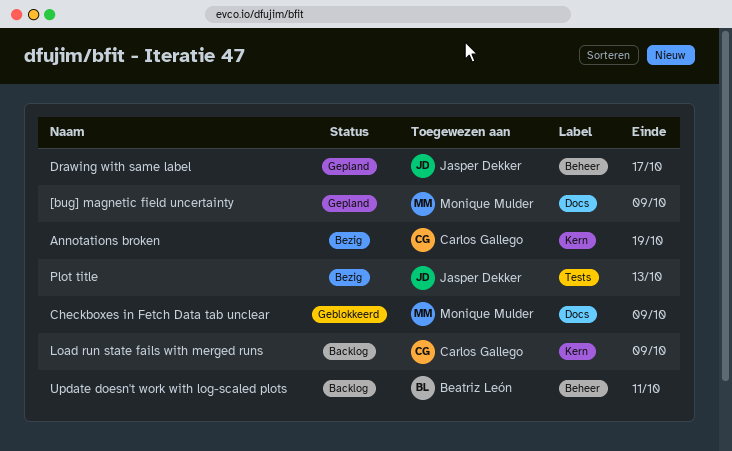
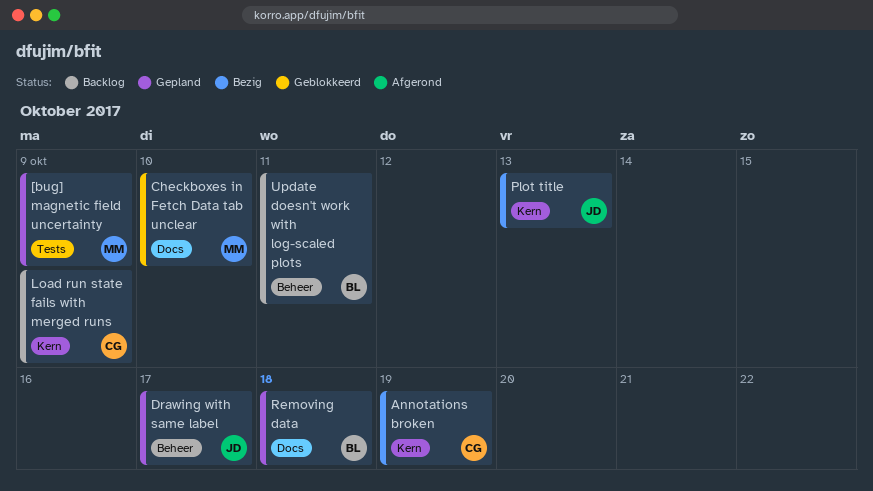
[bug] magnetic field uncertainty, label: Docs -> Tests
Checkboxes in Fetch Data tab unclear, due: Oct 9 -> Oct 10
Plot title, label: Tests -> Kern
Removing data: none -> present

